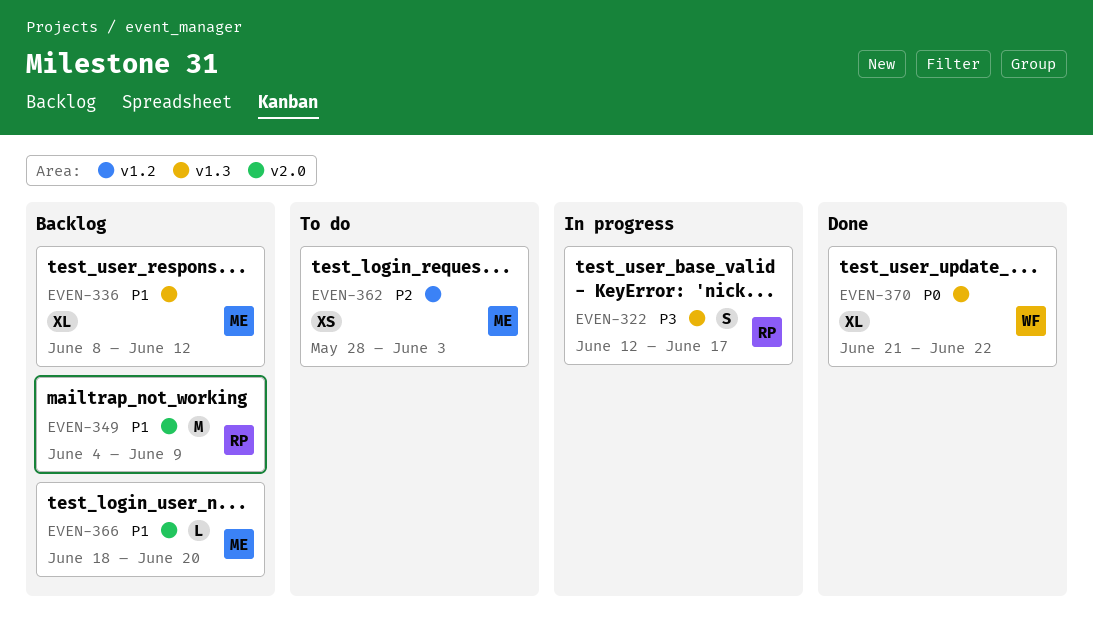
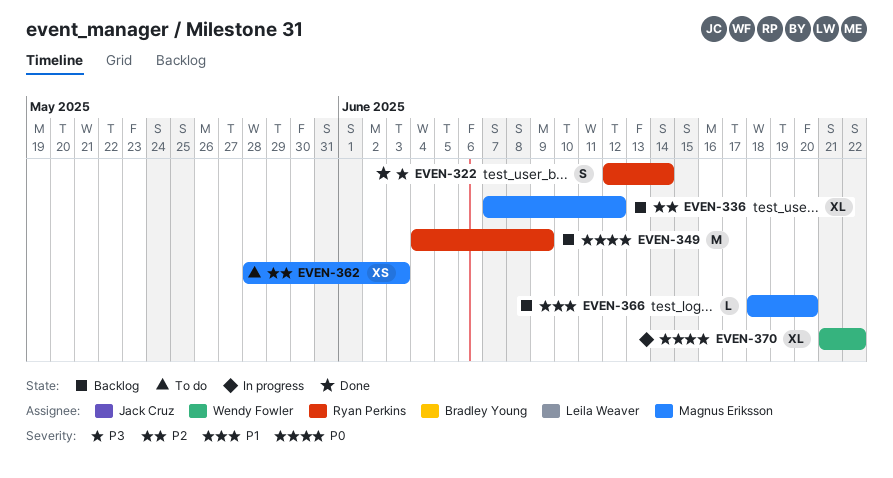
EVEN-322, status: In progress -> Done
EVEN-322, due: Jun 17 -> Jun 14
EVEN-336, priority: P1 -> P2
EVEN-336, start: Jun 8 -> Jun 7
EVEN-349, priority: P1 -> P0
EVEN-370, status: Done -> In progress

